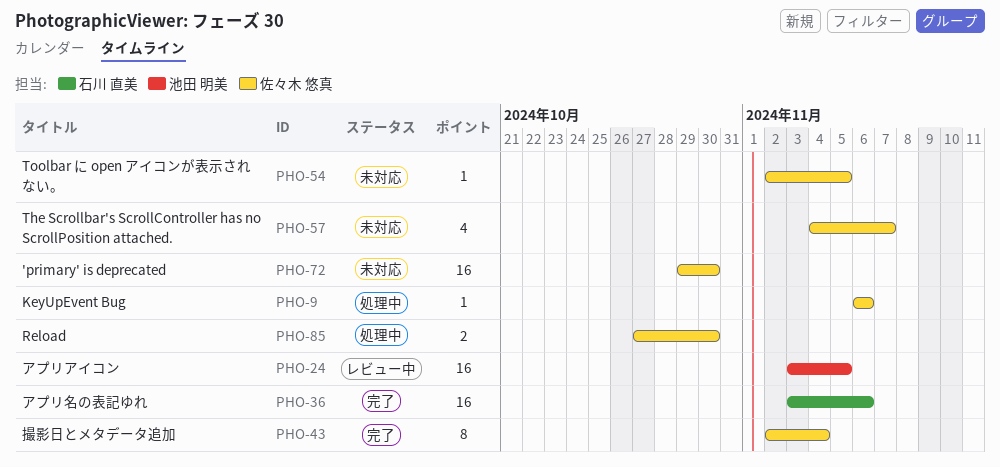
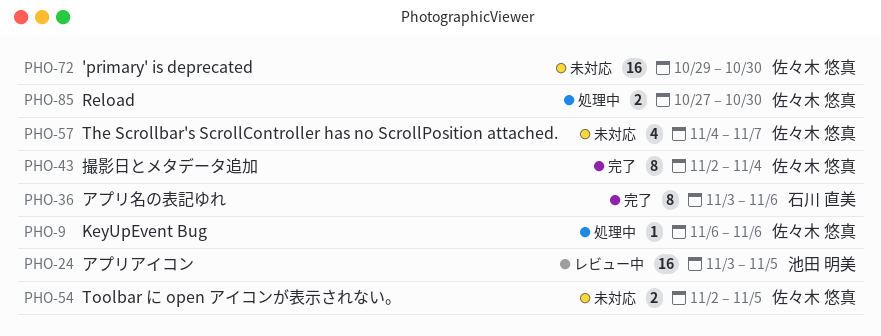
PHO-36, estimate: 16 -> 8
PHO-54, estimate: 1 -> 2

